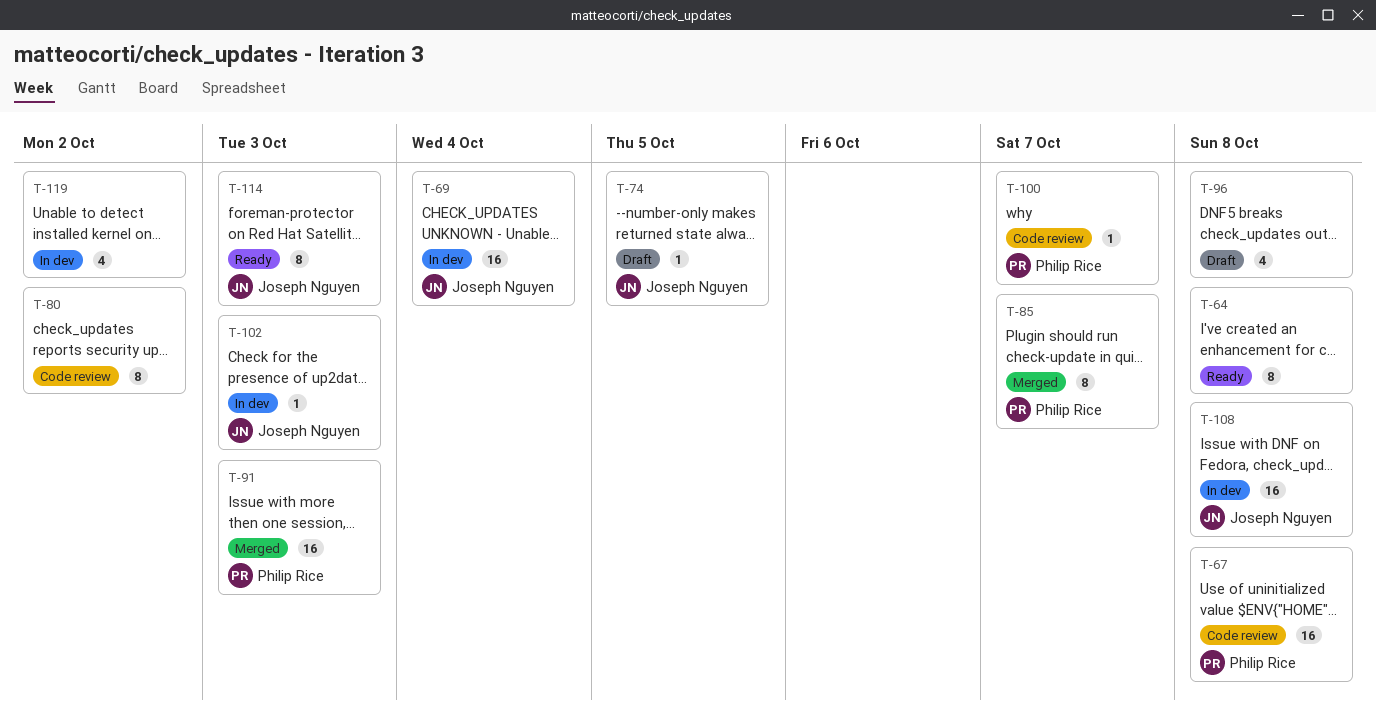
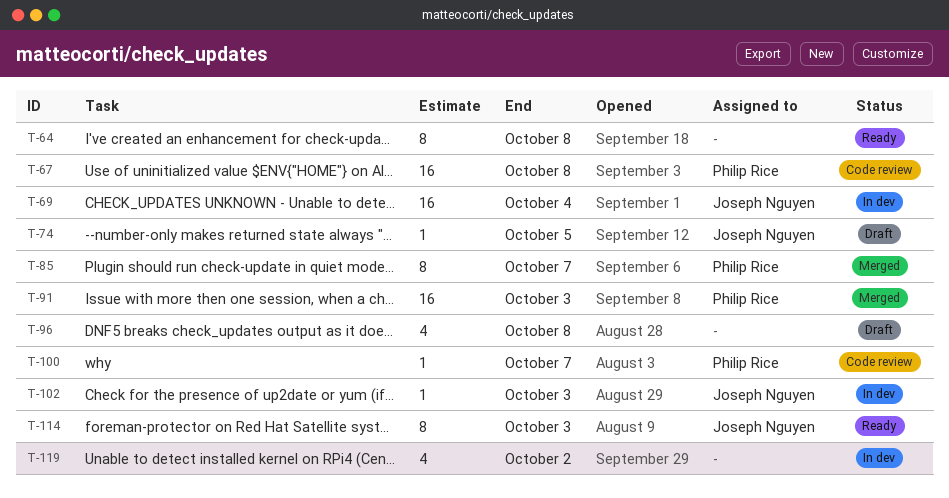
T-80: present -> none
T-108: present -> none

